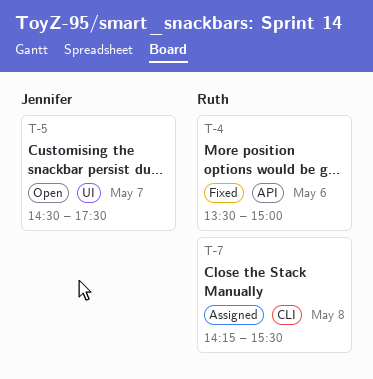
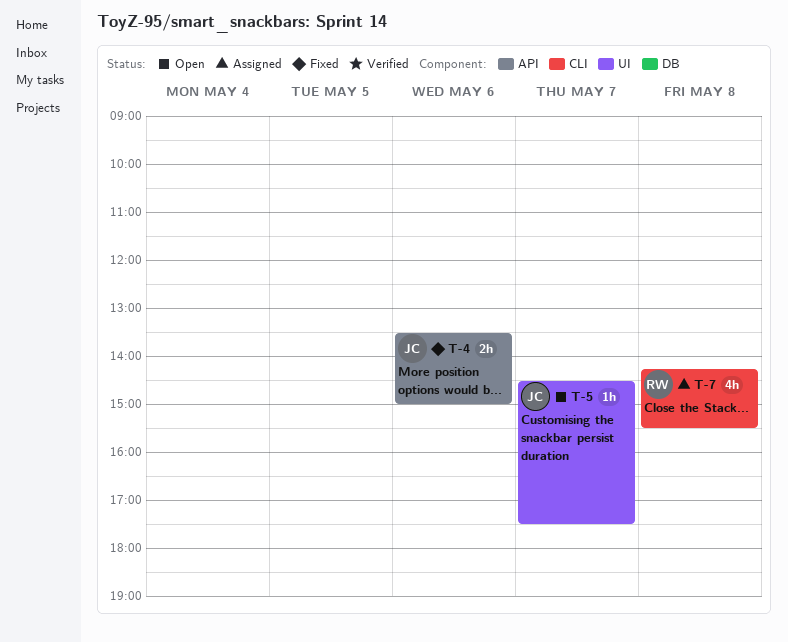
T-4, owner: Ruth -> Jennifer

